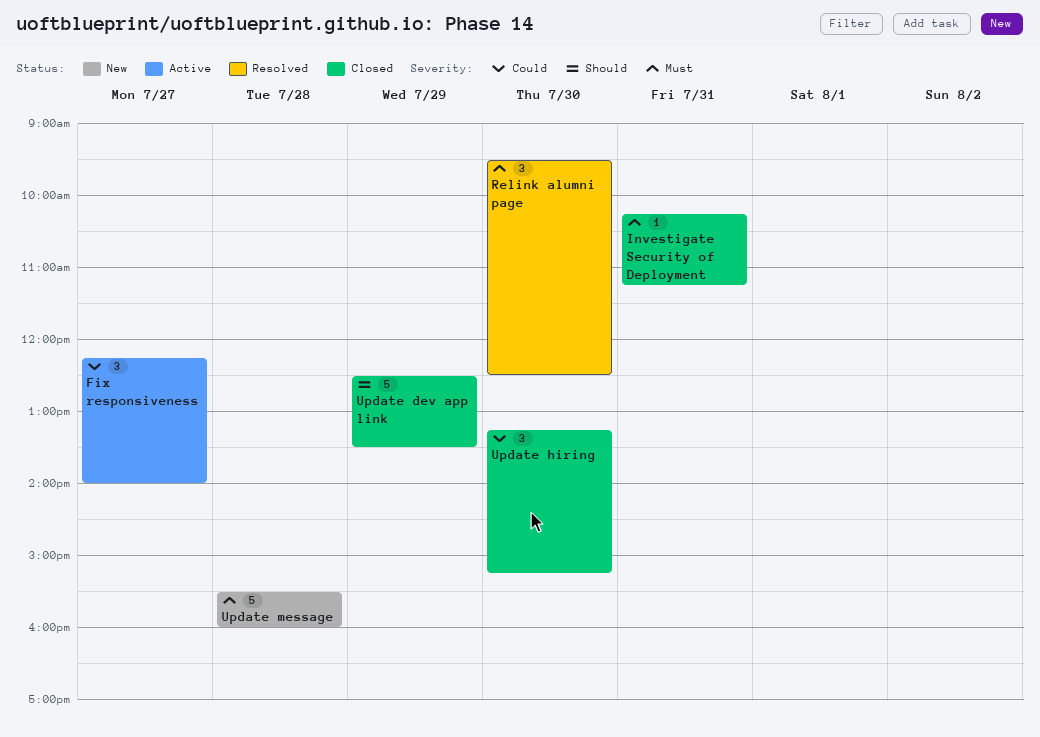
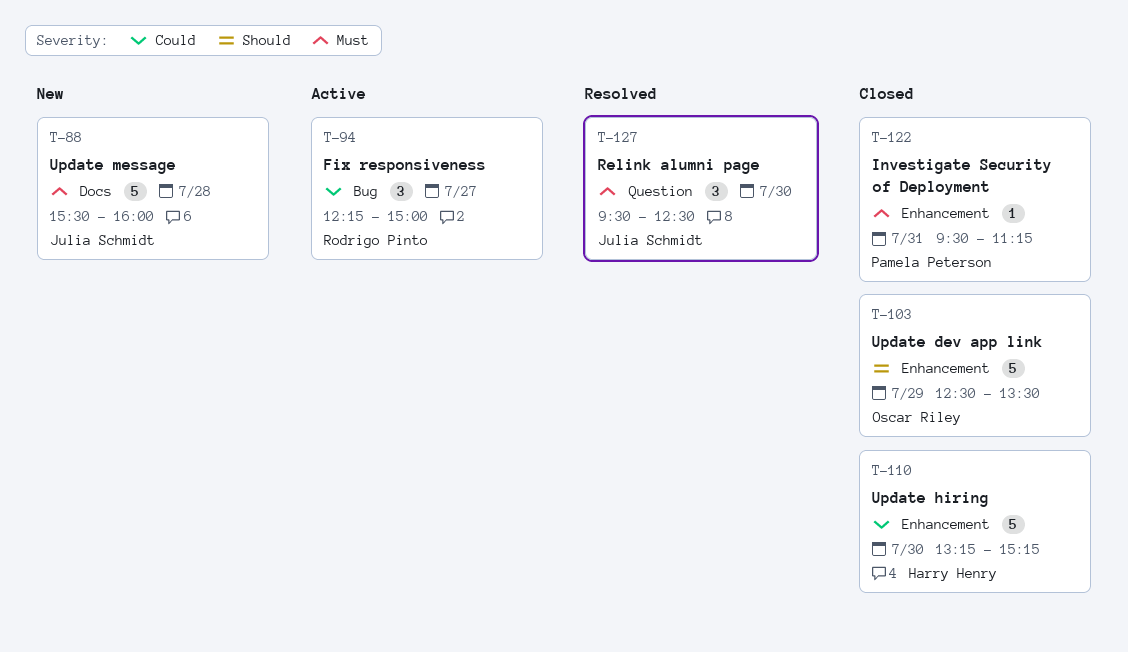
Fix responsiveness, ends: 14:00 -> 15:00
Investigate Security of Deployment, begins: 10:15 -> 09:30
Update hiring, estimate: 3 -> 5

